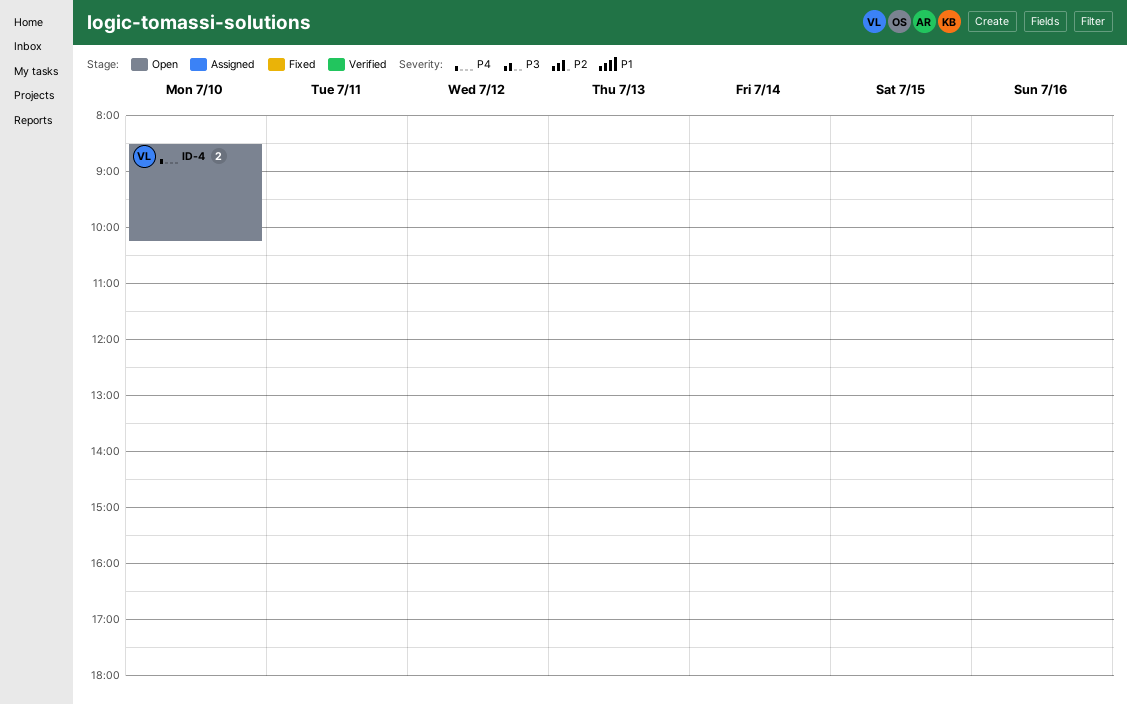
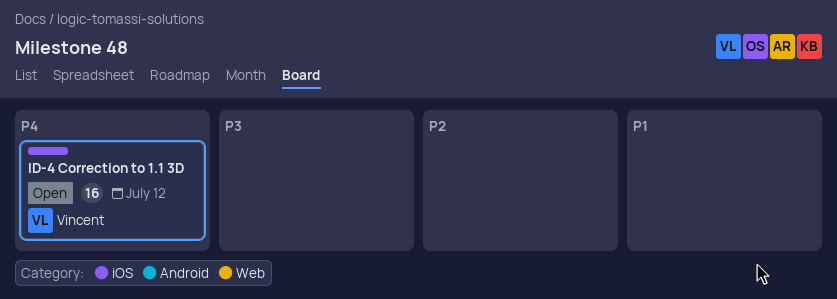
ID-4, estimate: 2 -> 16
ID-4, day: Jul 10 -> Jul 12

